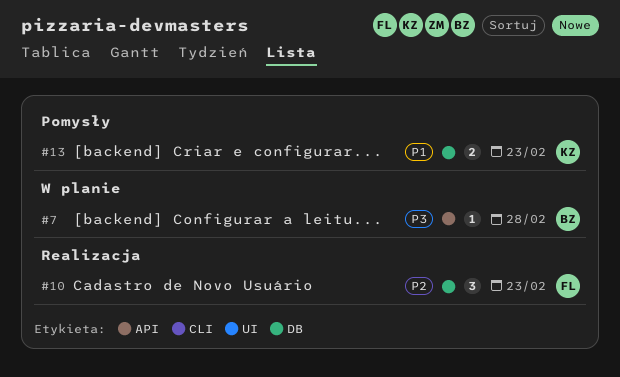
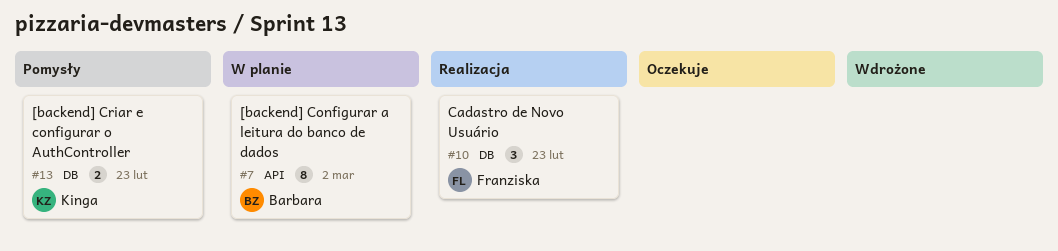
#7, estimate: 1 -> 8
#7, due: Feb 28 -> Mar 2

